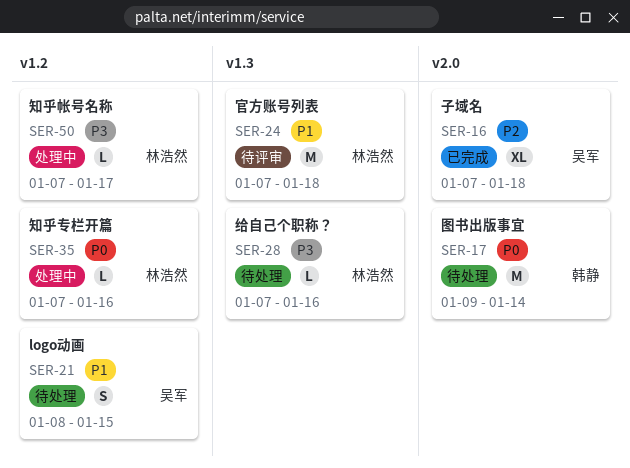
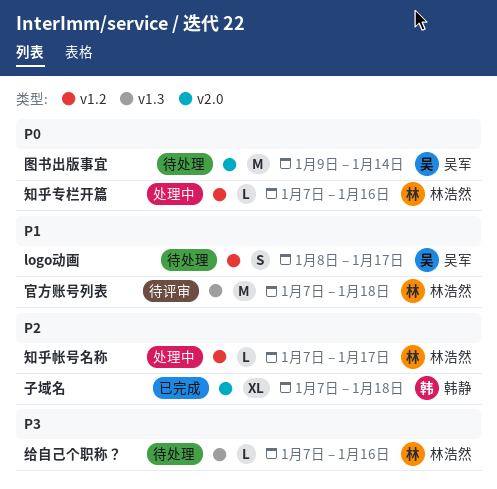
logo动画, due: Jan 15 -> Jan 17
图书出版事宜, owner: 韩静 -> 吴军
子域名, owner: 吴军 -> 韩静
知乎帐号名称, priority: P3 -> P2

